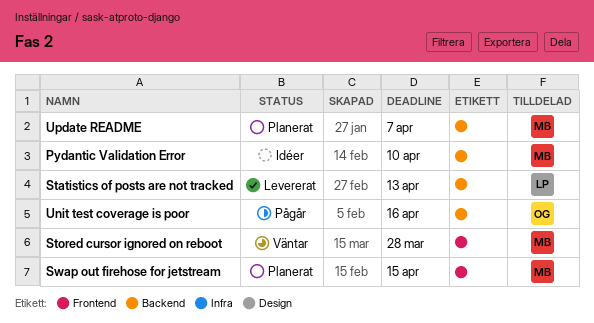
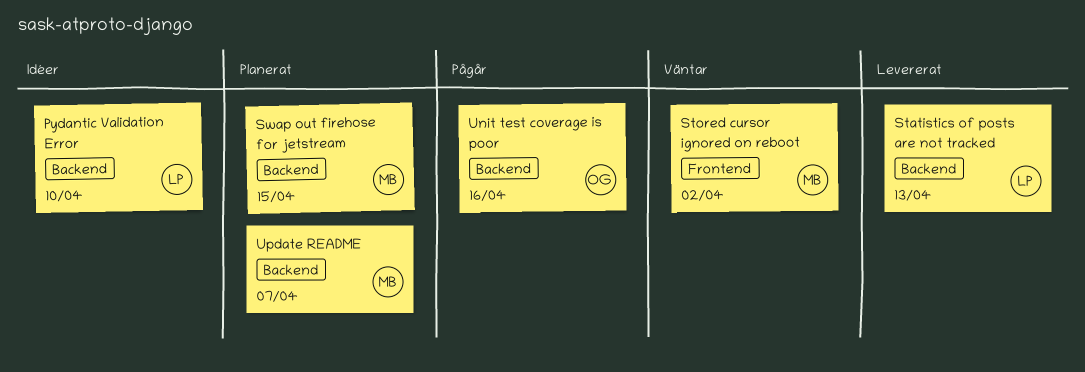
Pydantic Validation Error, owner: MB -> LP
Stored cursor ignored on reboot, due: Mar 28 -> Apr 2
Swap out firehose for jetstream, label: Frontend -> Backend

